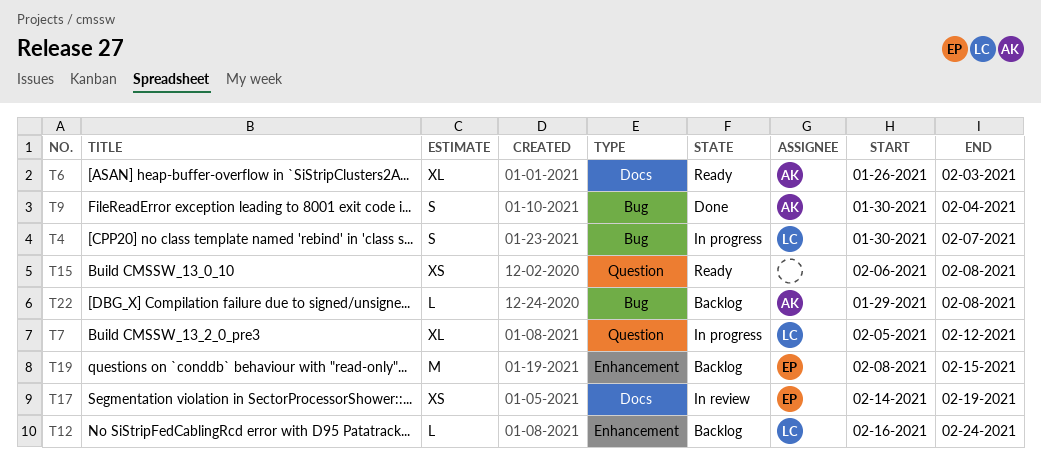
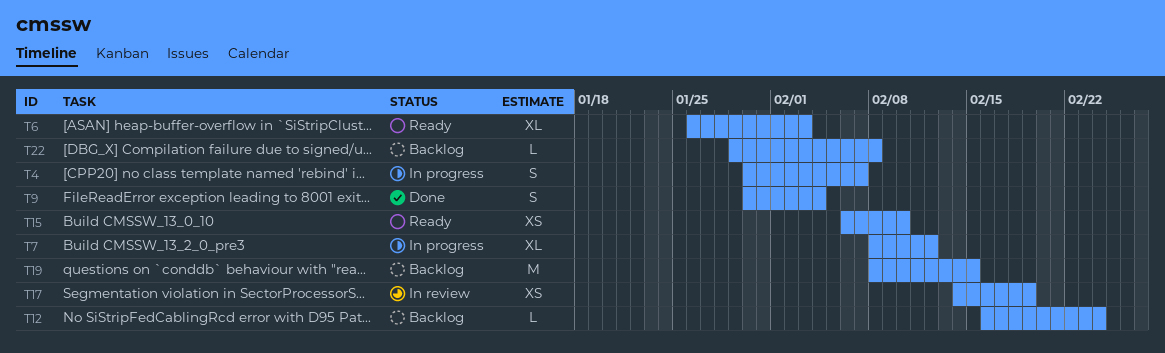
T7, start: Feb 5 -> Feb 8
T15, due: Feb 8 -> Feb 10

